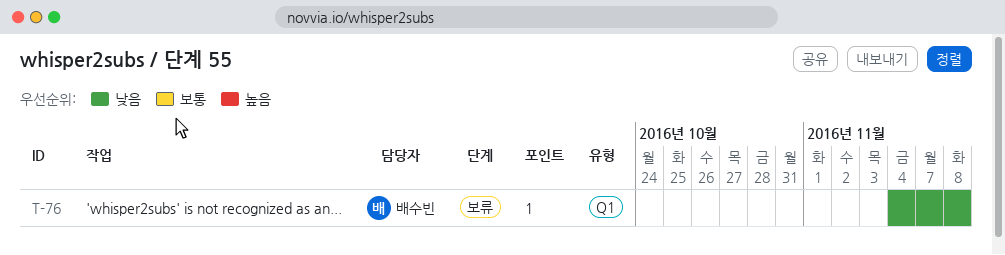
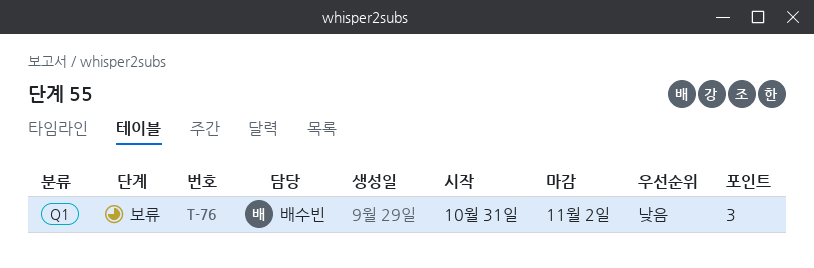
T-76, estimate: 1 -> 3
T-76, start: Nov 4 -> Oct 31
T-76, due: Nov 8 -> Nov 2

